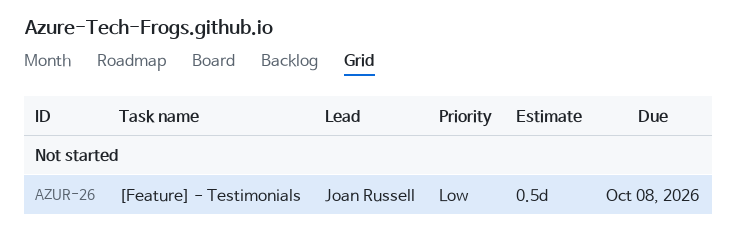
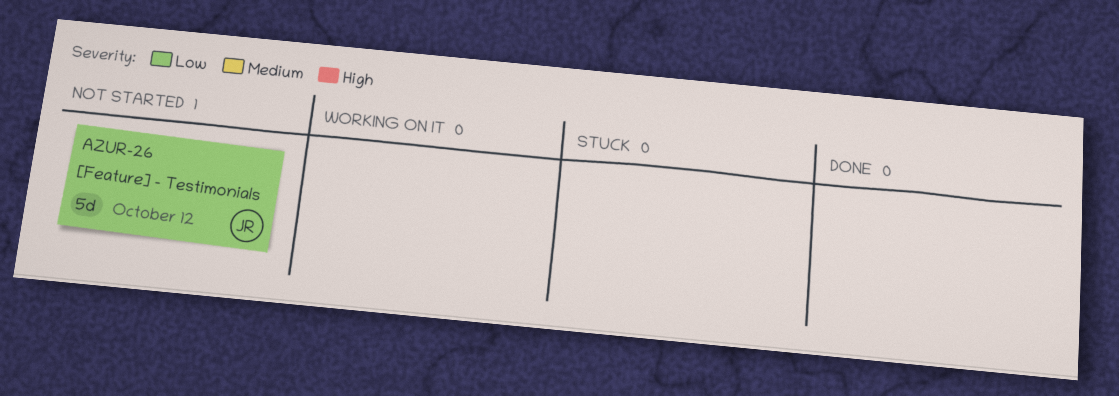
AZUR-26, estimate: 0.5d -> 5d
AZUR-26, due: Oct 8 -> Oct 12

